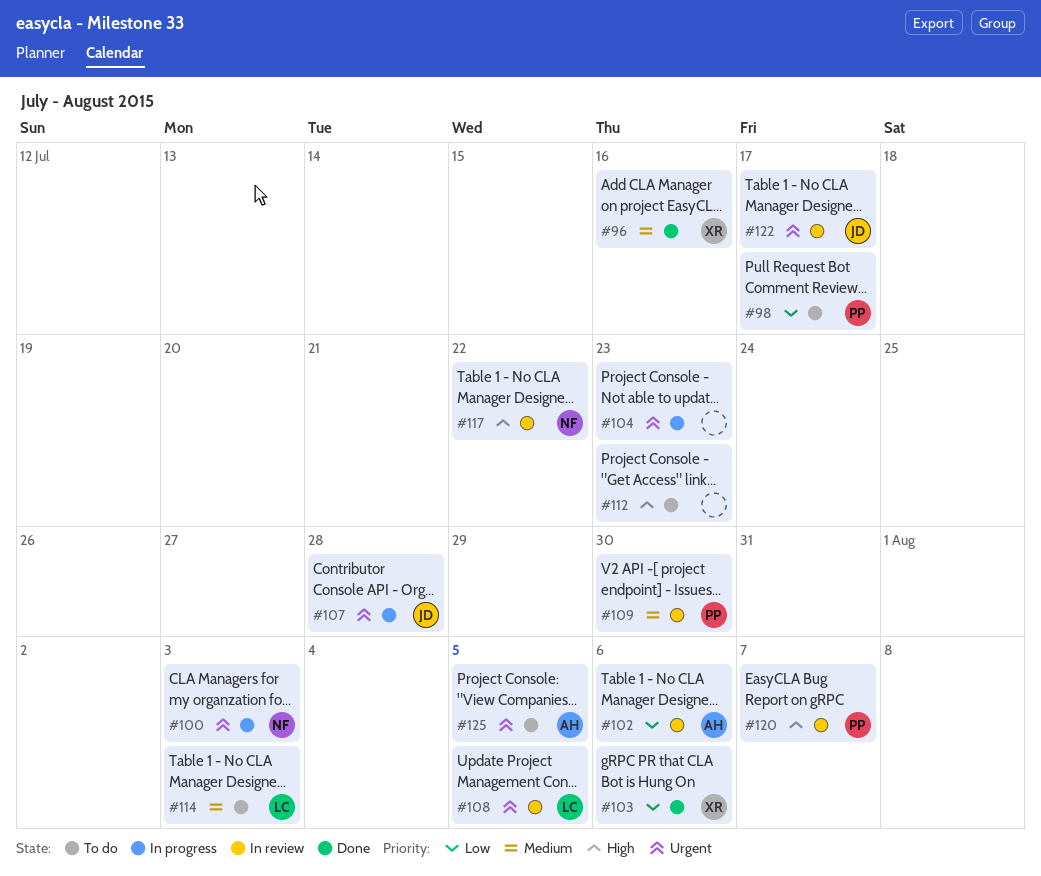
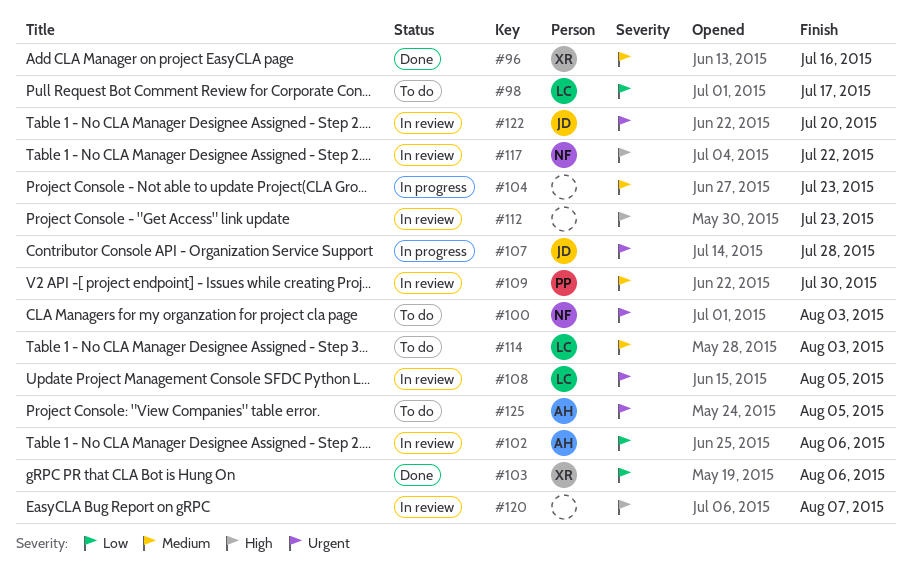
#98, owner: PP -> LC
#100, status: In progress -> To do
#104, priority: Urgent -> Medium
#112, status: To do -> In review
#120, owner: PP -> none
#122, due: Jul 17 -> Jul 20

